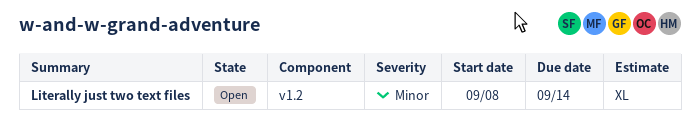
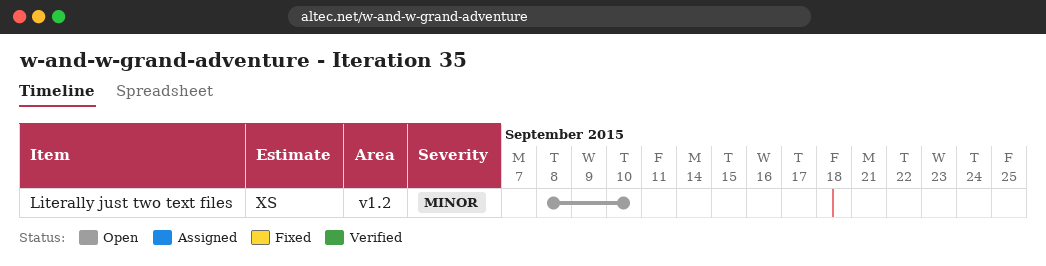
Literally just two text files, estimate: XL -> XS
Literally just two text files, due: Sep 14 -> Sep 10

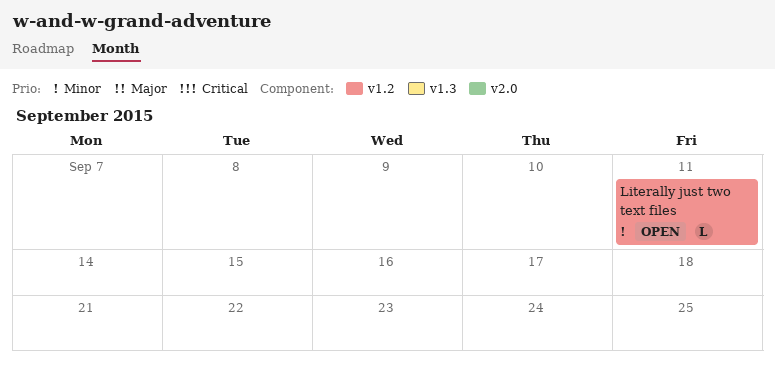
Literally just two text files, estimate: XS -> L
Literally just two text files, due: Sep 10 -> Sep 11

